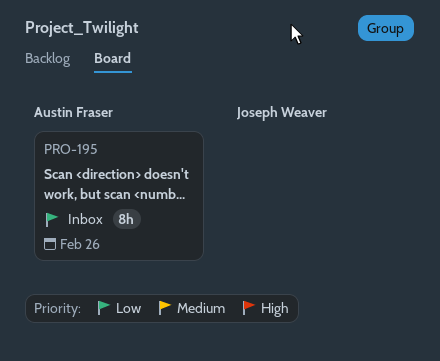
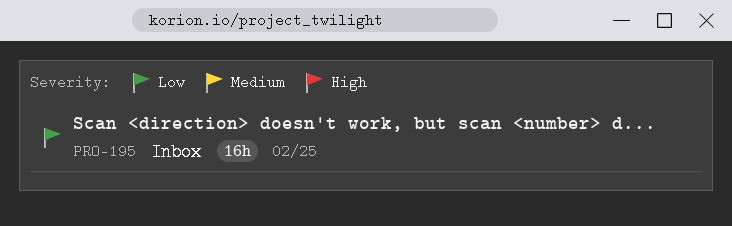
PRO-195, estimate: 8h -> 16h
PRO-195, due: Feb 26 -> Feb 25

